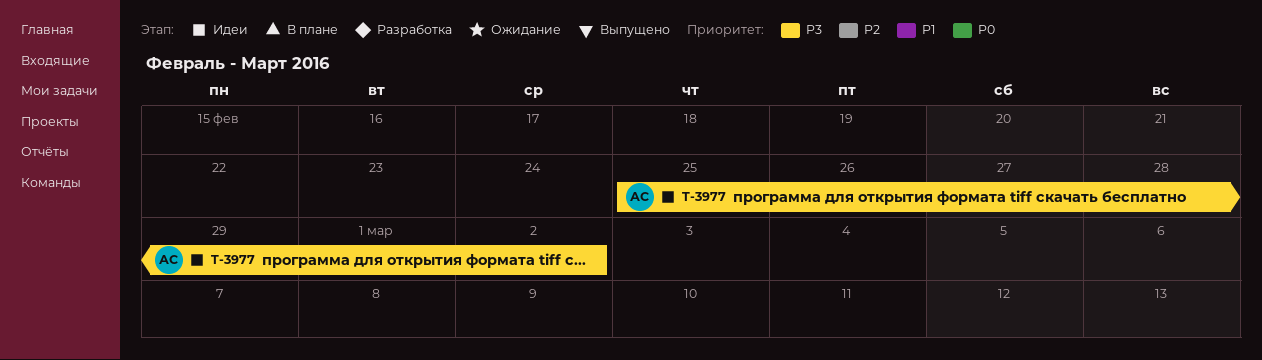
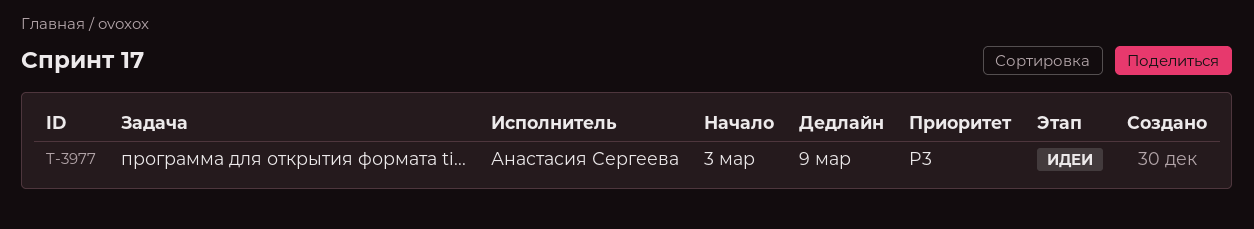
T-3977, start: Feb 25 -> Mar 3
T-3977, due: Mar 2 -> Mar 9

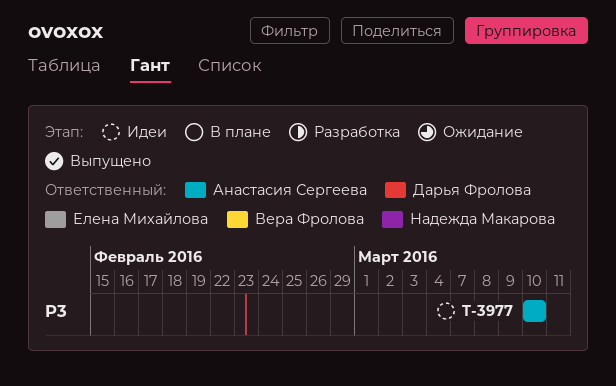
T-3977, start: Mar 3 -> Mar 10
T-3977, due: Mar 9 -> Mar 10

